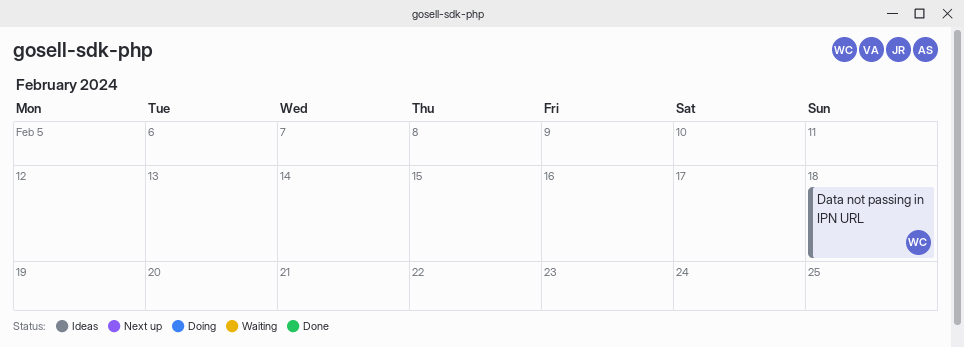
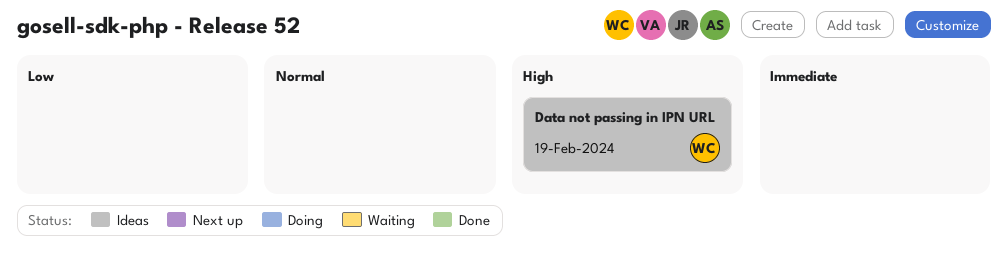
Data not passing in IPN URL, due: Feb 18 -> Feb 19

